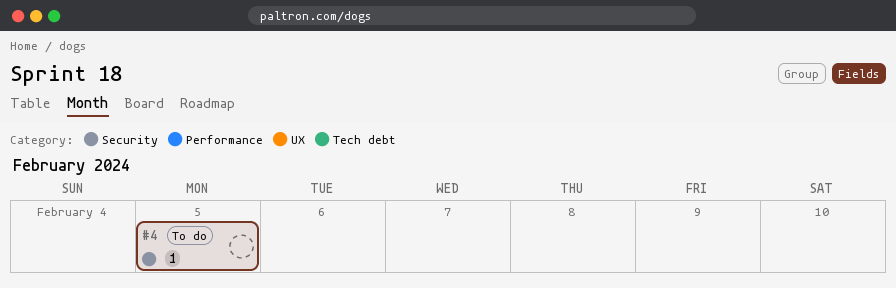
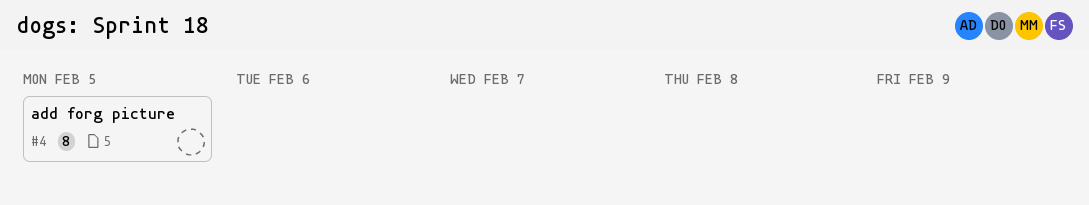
#4, estimate: 1 -> 8

